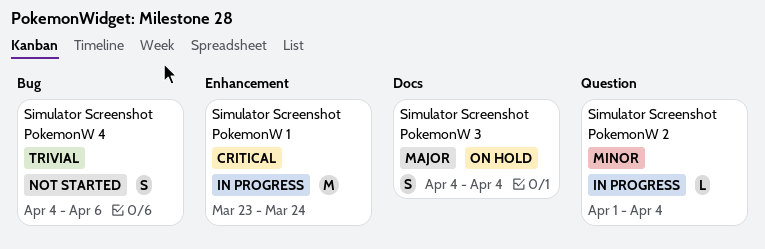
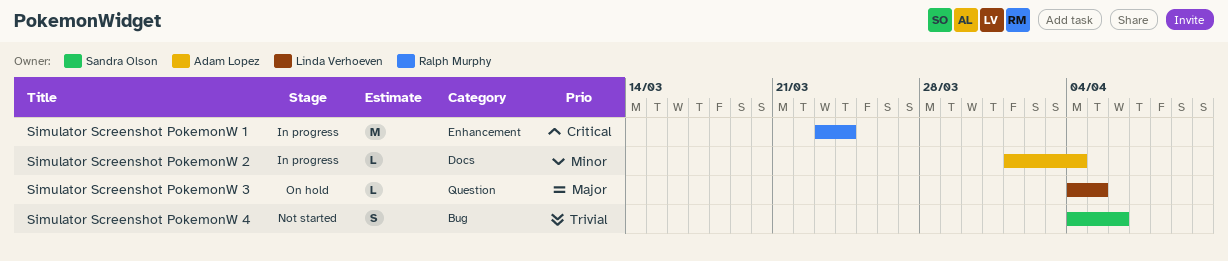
Simulator Screenshot PokemonW 2, label: Question -> Docs
Simulator Screenshot PokemonW 3, label: Docs -> Question
Simulator Screenshot PokemonW 3, estimate: S -> L
Simulator Screenshot PokemonW 3, due: Apr 4 -> Apr 5

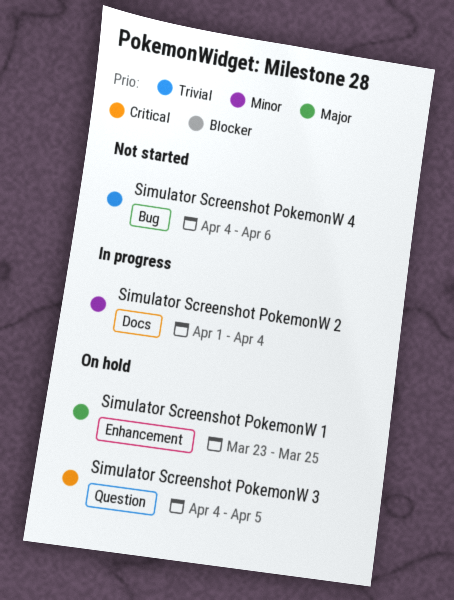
Simulator Screenshot PokemonW 1, status: In progress -> On hold
Simulator Screenshot PokemonW 1, priority: Critical -> Major
Simulator Screenshot PokemonW 1, due: Mar 24 -> Mar 25
Simulator Screenshot PokemonW 3, priority: Major -> Critical

